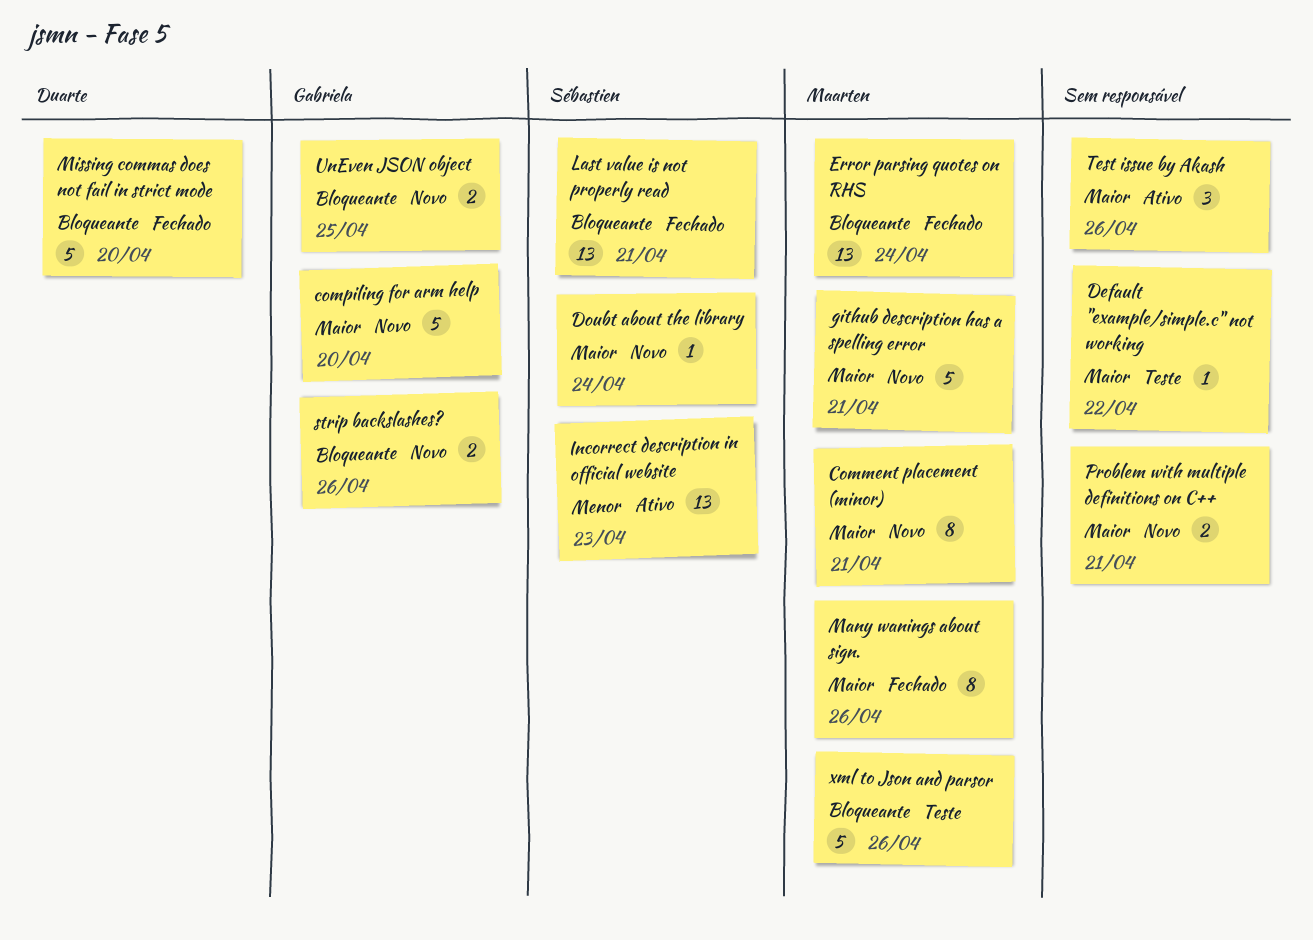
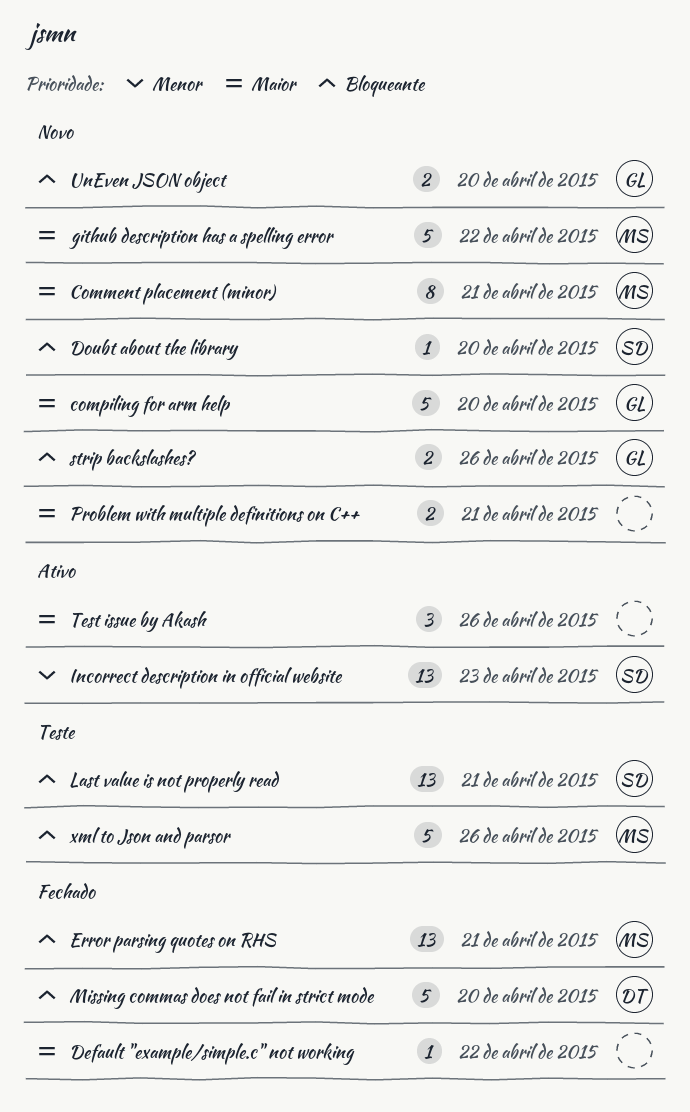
Default "example/simple.c" not working, status: Teste -> Fechado
Doubt about the library, priority: Maior -> Bloqueante
Doubt about the library, due: Apr 24 -> Apr 20
Error parsing quotes on RHS, due: Apr 24 -> Apr 21
github description has a spelling error, due: Apr 21 -> Apr 22
Last value is not properly read, status: Fechado -> Teste
Many wanings about sign.: present -> none
UnEven JSON object, due: Apr 25 -> Apr 20

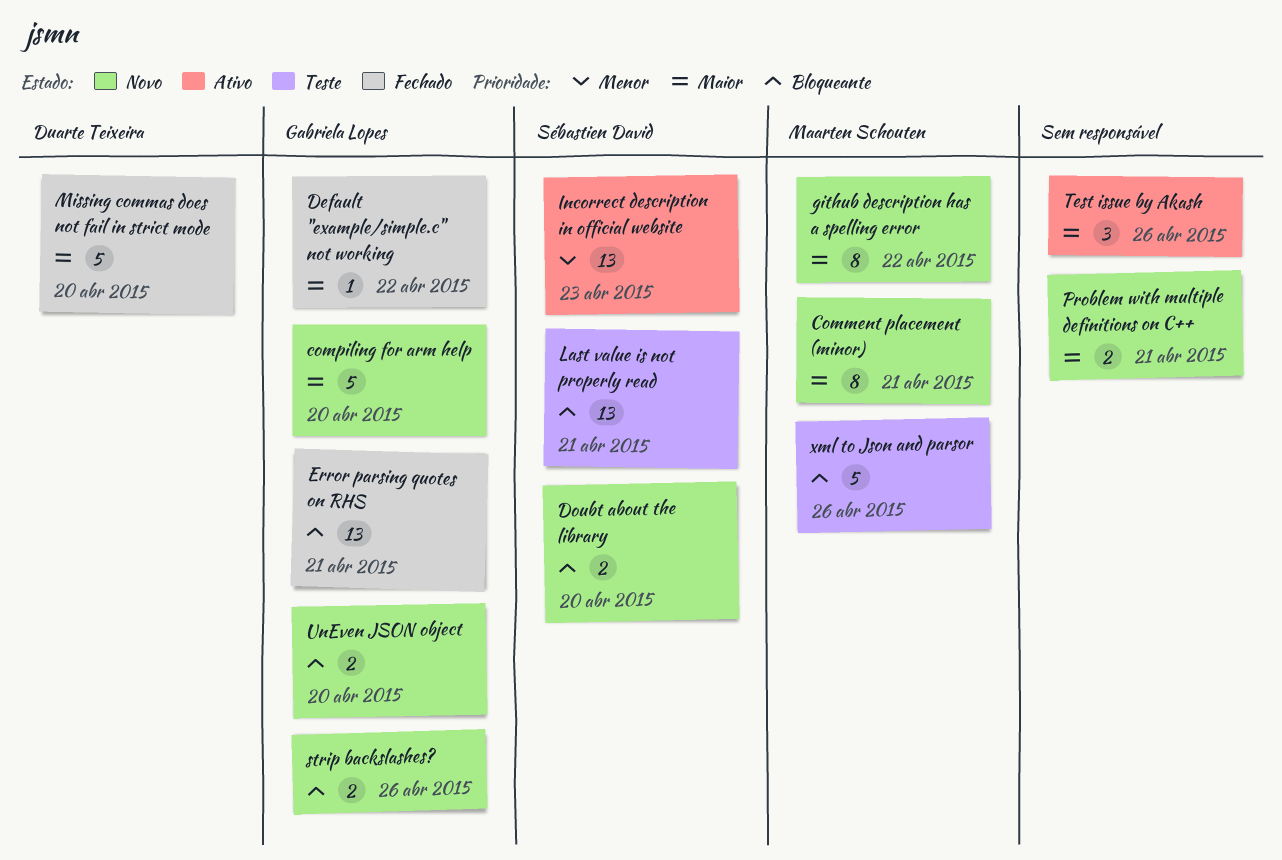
Default "example/simple.c" not working, owner: none -> Gabriela Lopes
Doubt about the library, estimate: 1 -> 2
Error parsing quotes on RHS, owner: Maarten Schouten -> Gabriela Lopes
github description has a spelling error, estimate: 5 -> 8
Missing commas does not fail in strict mode, priority: Bloqueante -> Maior

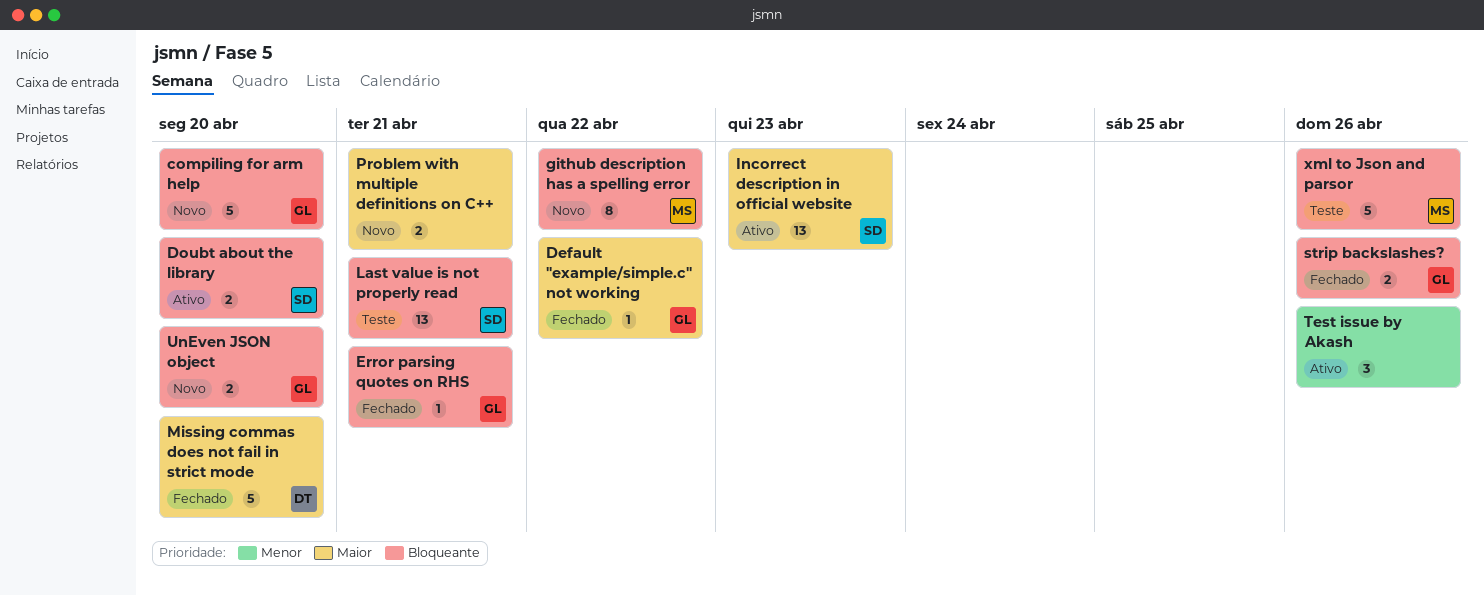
Comment placement (minor): present -> none
compiling for arm help, priority: Maior -> Bloqueante
Doubt about the library, status: Novo -> Ativo
Error parsing quotes on RHS, estimate: 13 -> 1
github description has a spelling error, priority: Maior -> Bloqueante
Incorrect description in official website, priority: Menor -> Maior
strip backslashes?, status: Novo -> Fechado
Test issue by Akash, priority: Maior -> Menor

